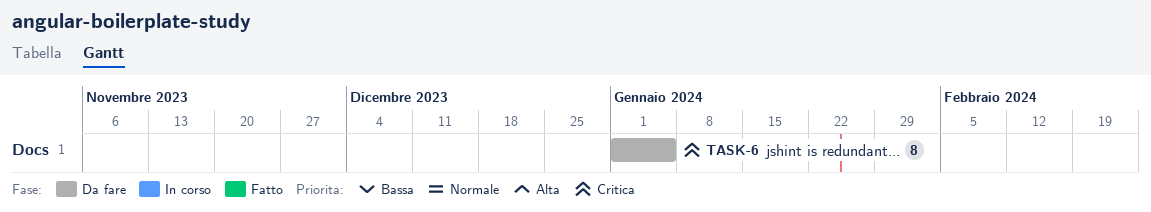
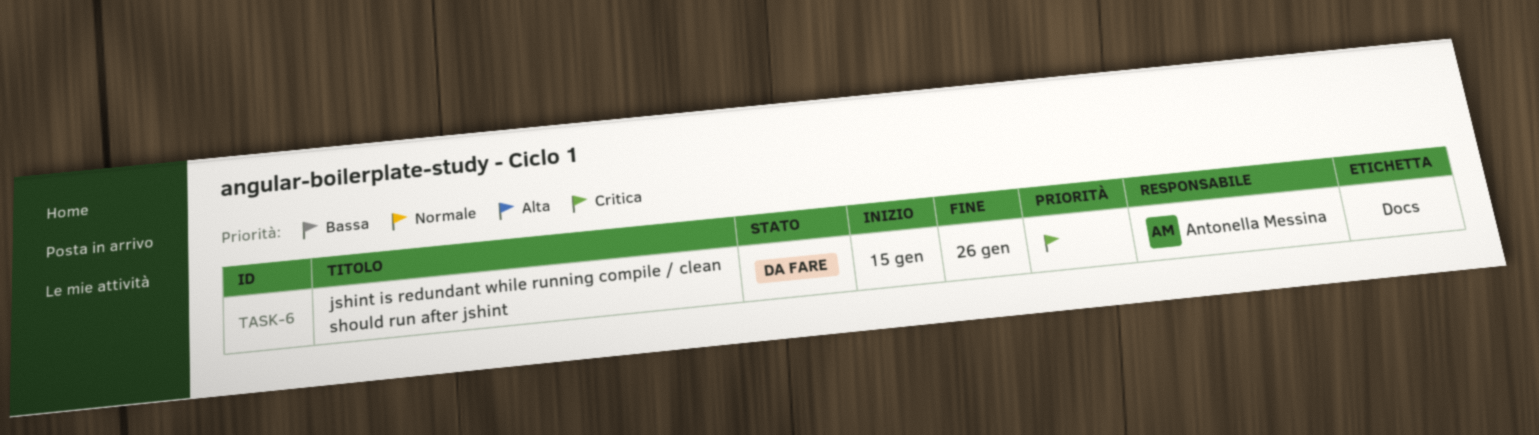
TASK-6, start: Jan 1 -> Jan 15
TASK-6, due: Jan 5 -> Jan 26

